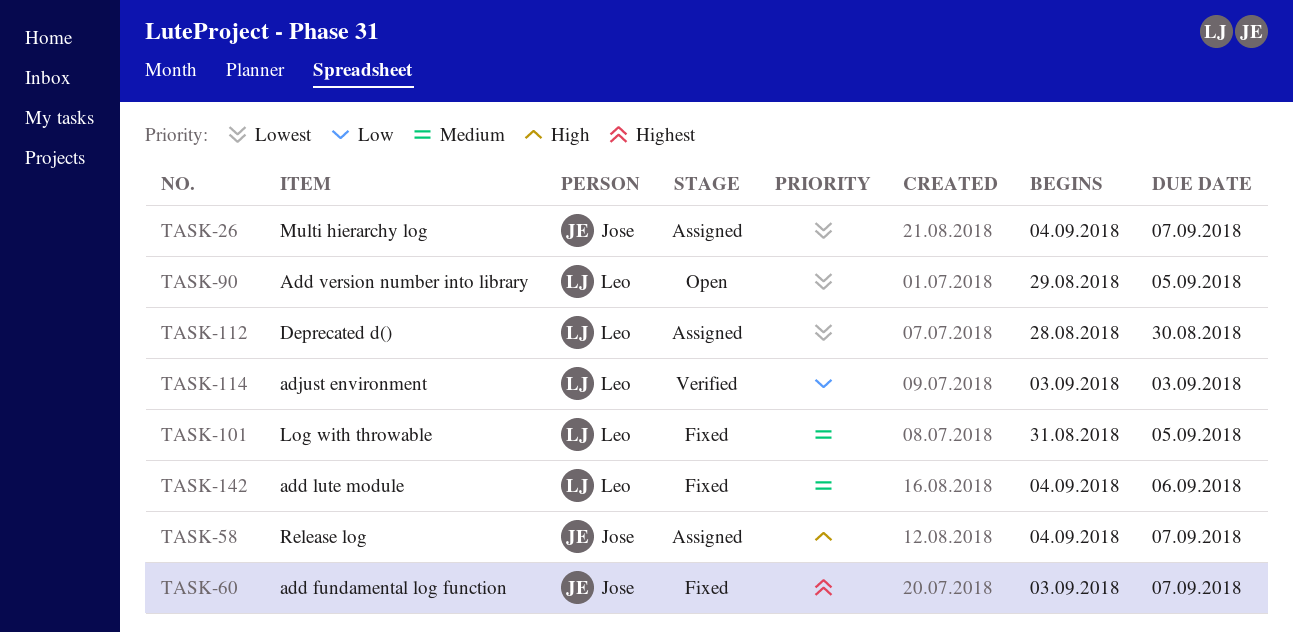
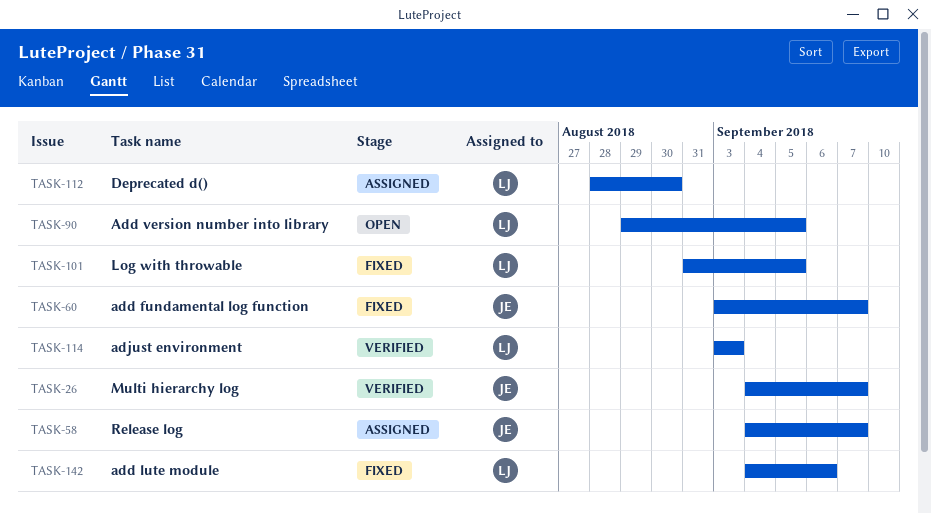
TASK-26, status: Assigned -> Verified

